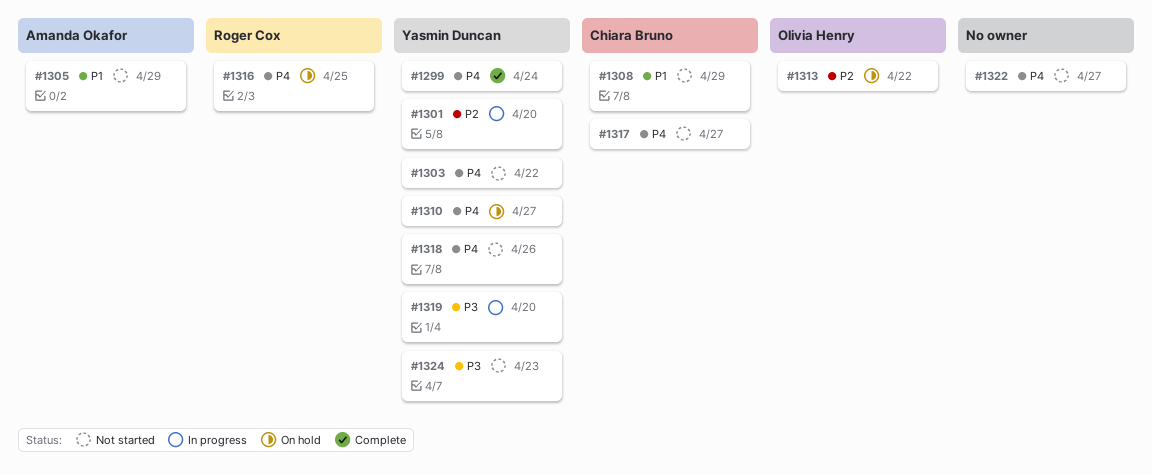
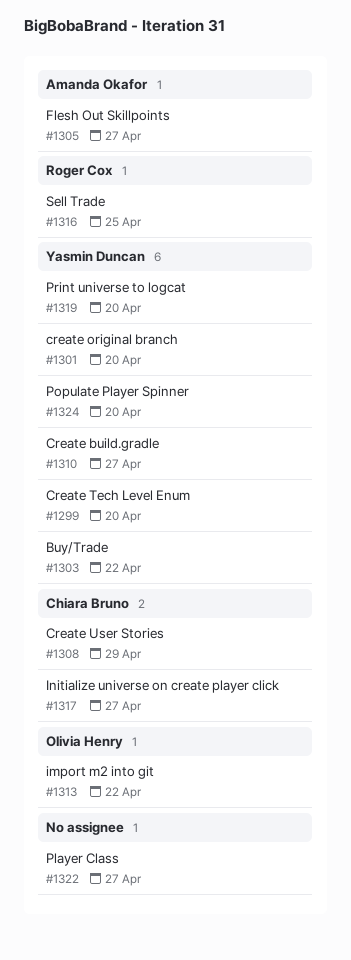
#1299, due: Apr 24 -> Apr 20
#1305, due: Apr 29 -> Apr 27
#1318: present -> none
#1324, due: Apr 23 -> Apr 20

